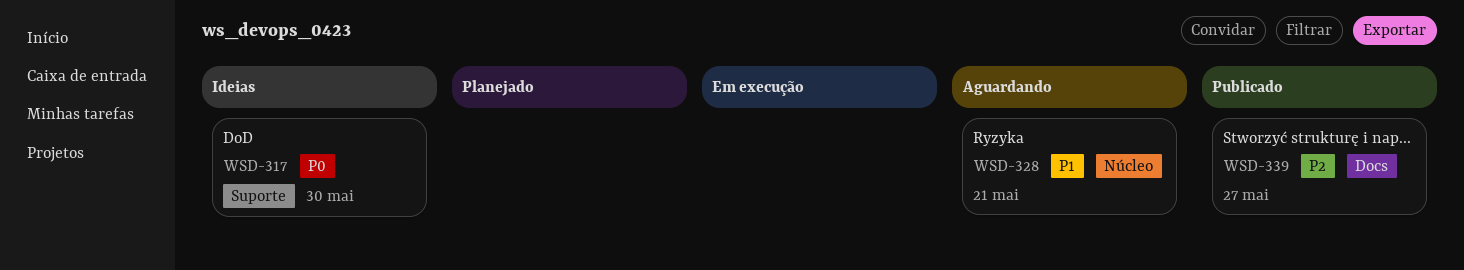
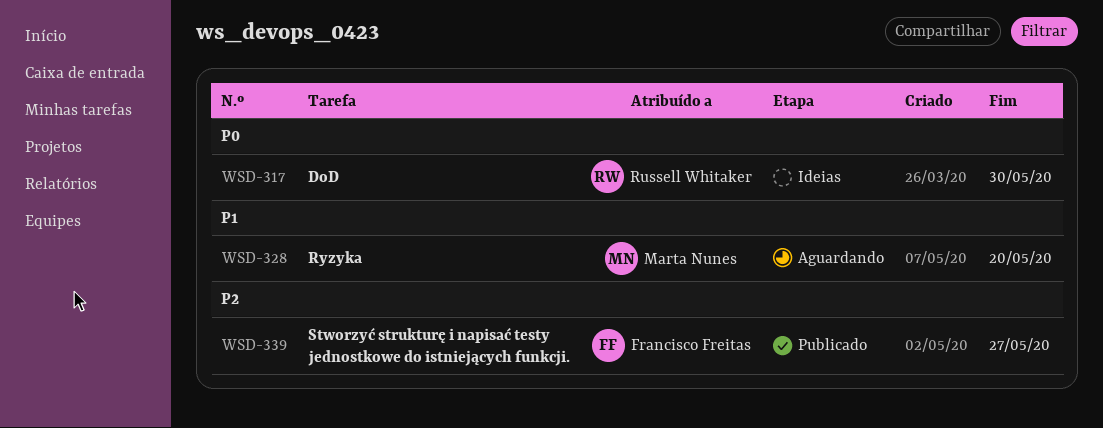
WSD-328, due: May 21 -> May 20

